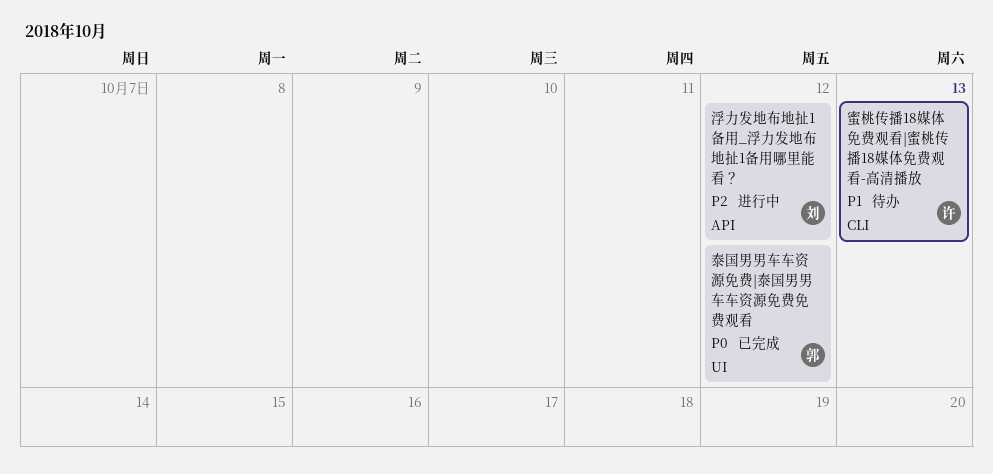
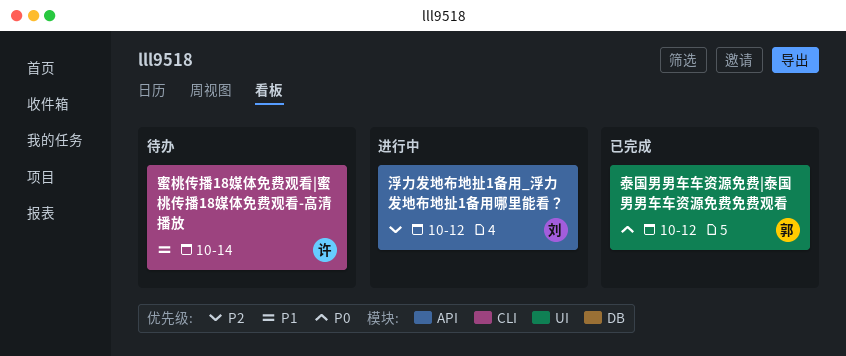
蜜桃传播18媒体免费观看|蜜桃传播18媒体免费观看-高清播放, due: Oct 13 -> Oct 14

